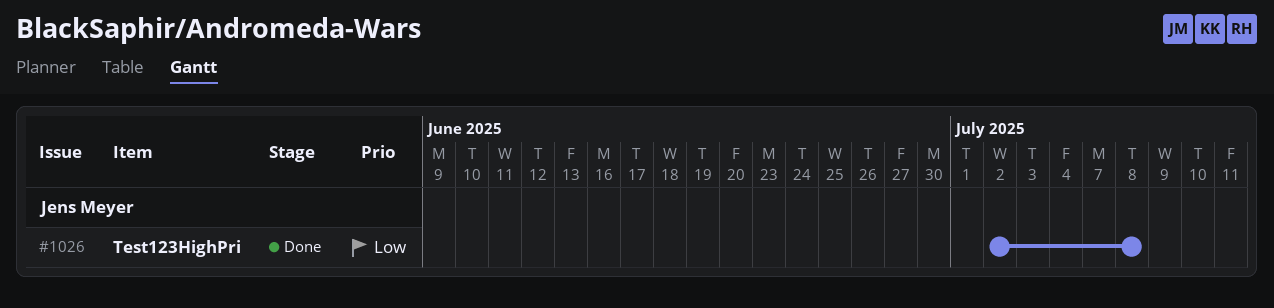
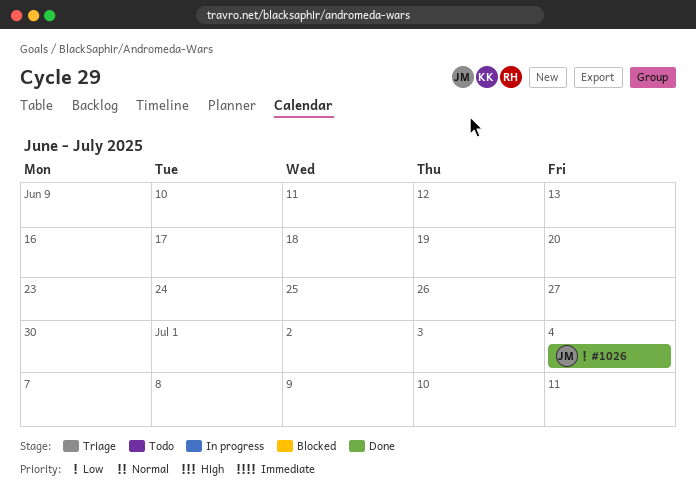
#1026, start: Jul 2 -> Jul 4
#1026, due: Jul 8 -> Jul 4

